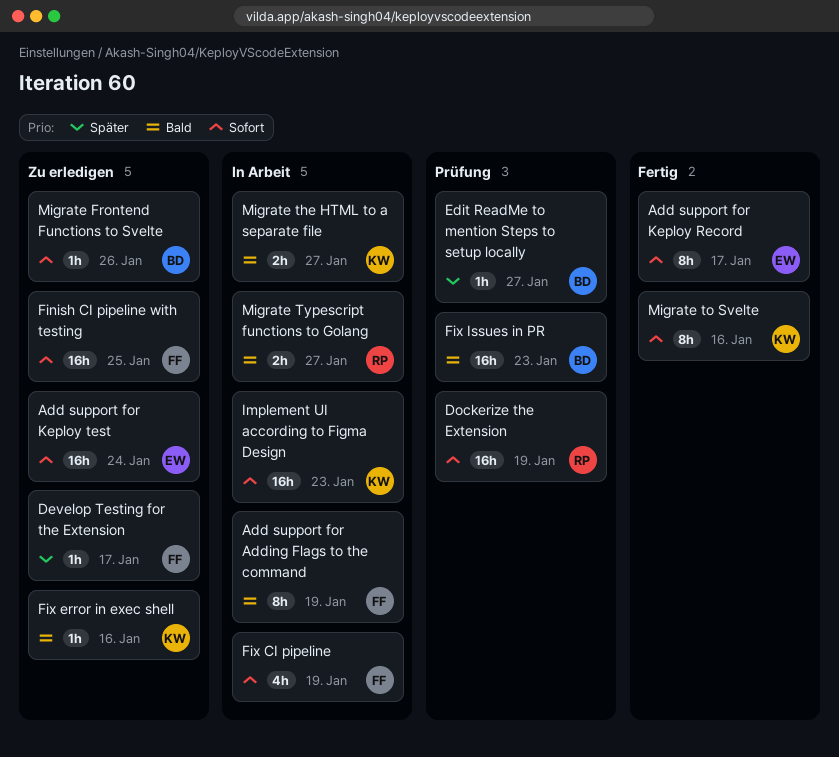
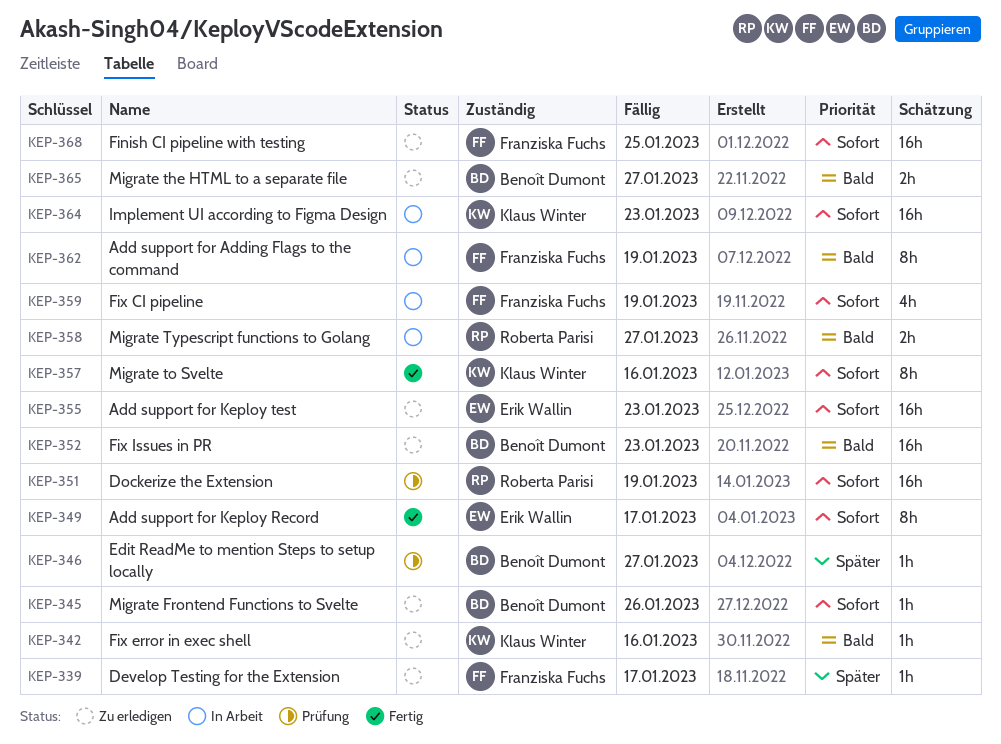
Add support for Keploy test, due: Jan 24 -> Jan 23
Fix Issues in PR, status: Prüfung -> Zu erledigen
Migrate the HTML to a separate file, status: In Arbeit -> Zu erledigen
Migrate the HTML to a separate file, owner: Klaus Winter -> Benoît Dumont

